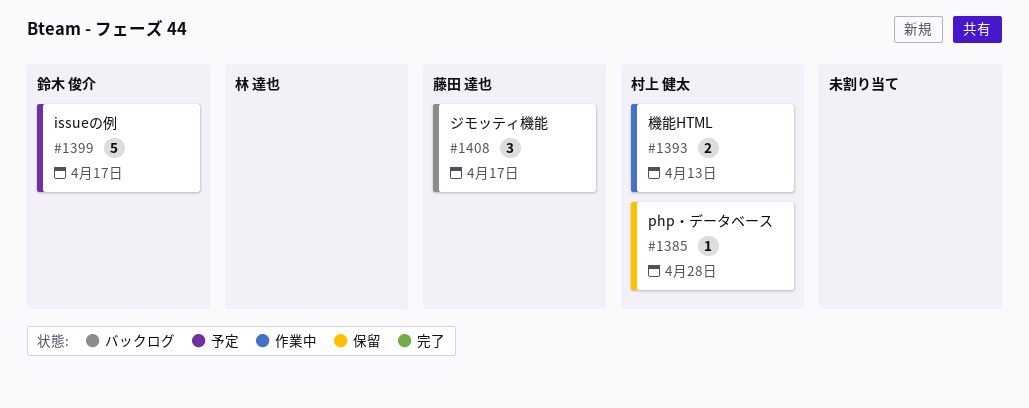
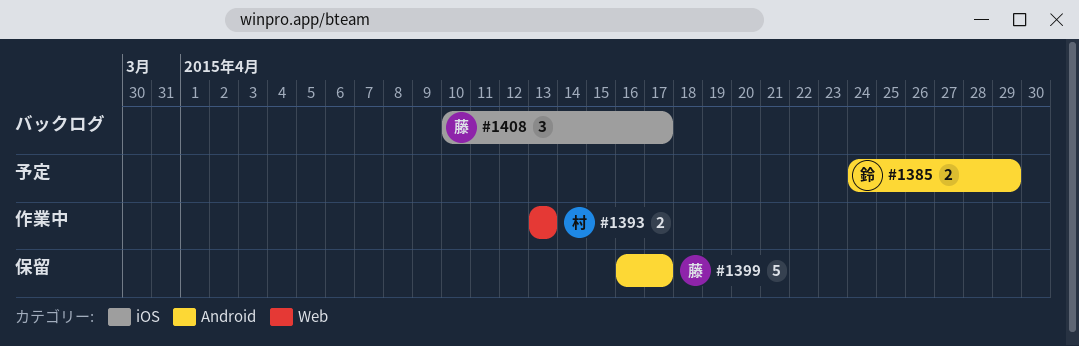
#1385, status: 保留 -> 予定
#1385, owner: 村上 健太 -> 鈴木 俊介
#1385, estimate: 1 -> 2
#1385, due: Apr 28 -> Apr 29
#1399, status: 予定 -> 保留
#1399, owner: 鈴木 俊介 -> 藤田 達也

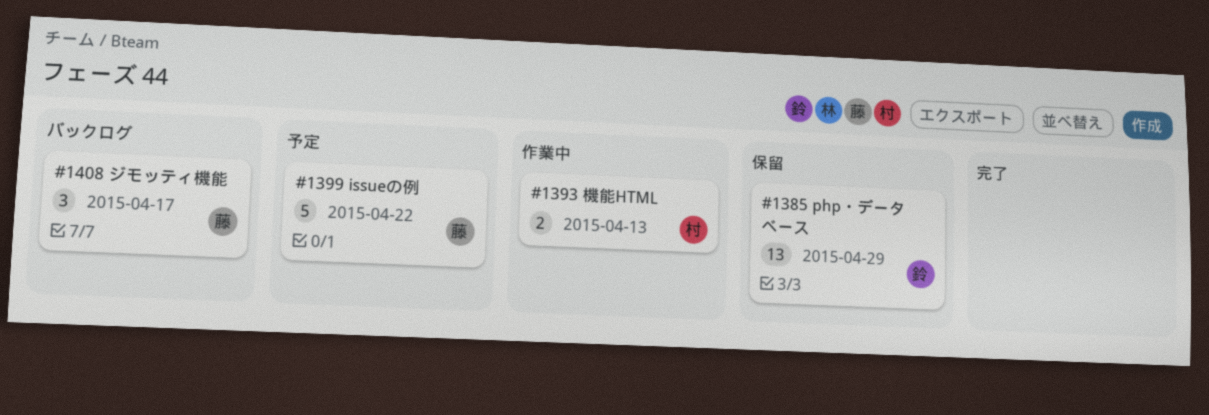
#1385, status: 予定 -> 保留
#1385, estimate: 2 -> 13
#1399, status: 保留 -> 予定
#1399, due: Apr 17 -> Apr 22

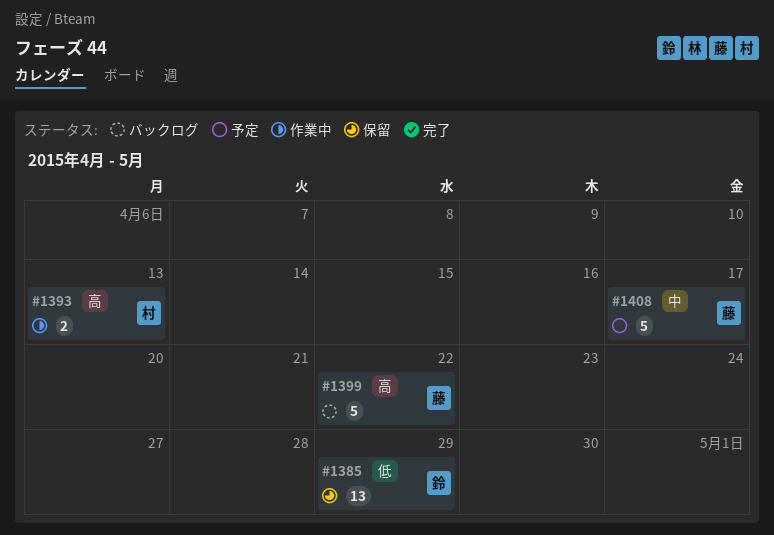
#1399, status: 予定 -> バックログ
#1408, status: バックログ -> 予定
#1408, estimate: 3 -> 5

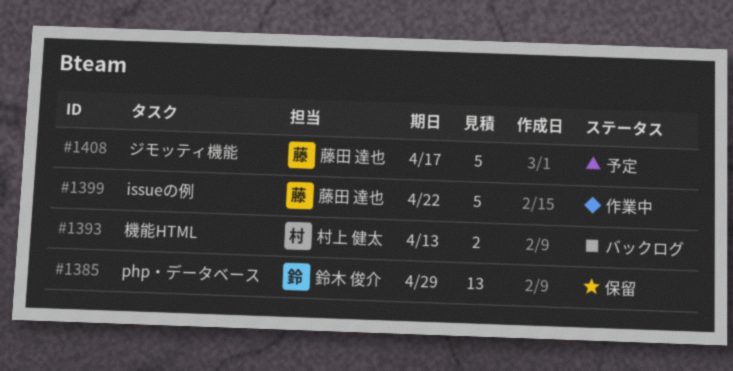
#1393, status: 作業中 -> バックログ
#1399, status: バックログ -> 作業中

